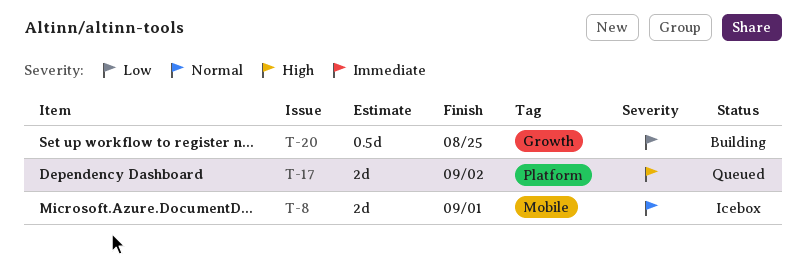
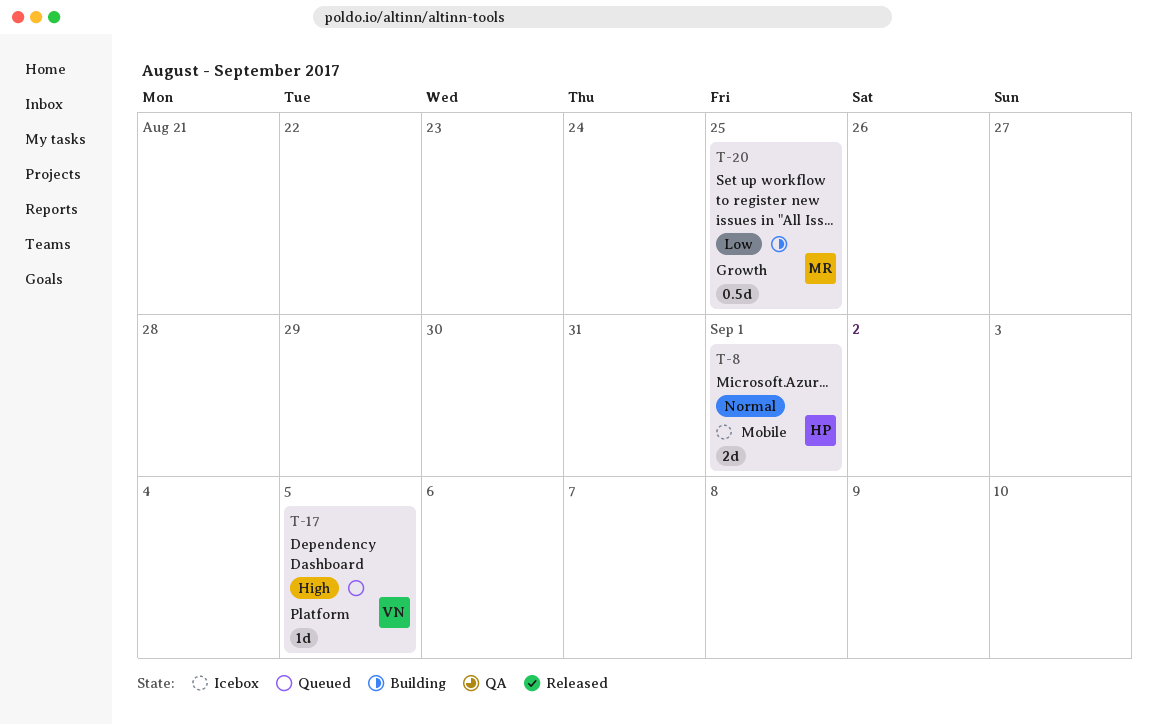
T-17, estimate: 2d -> 1d
T-17, due: Sep 2 -> Sep 5

